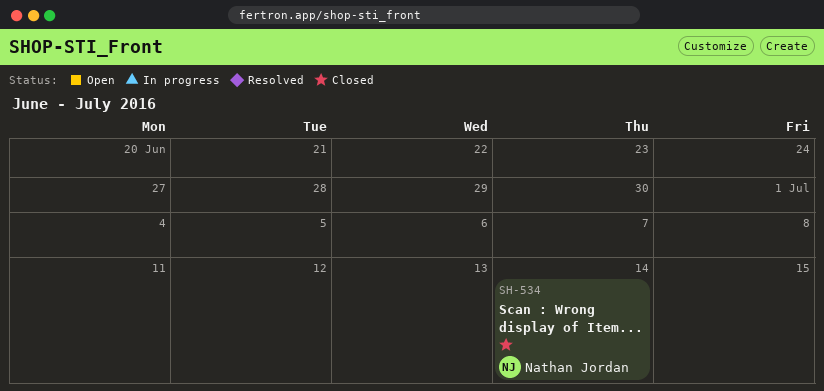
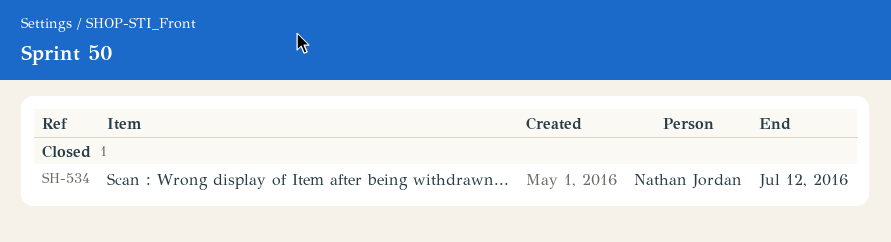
SH-534, due: Jul 14 -> Jul 12

